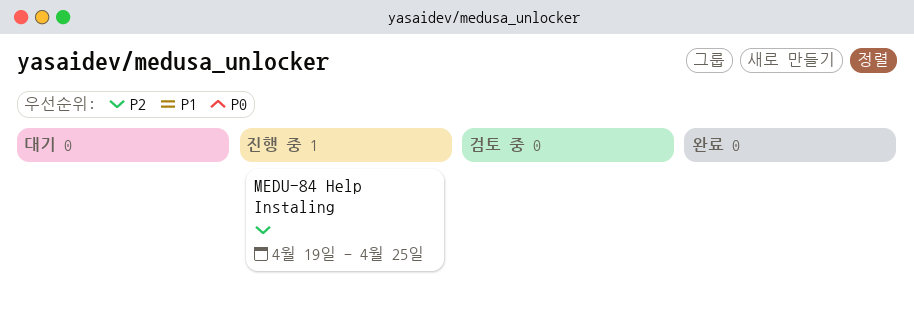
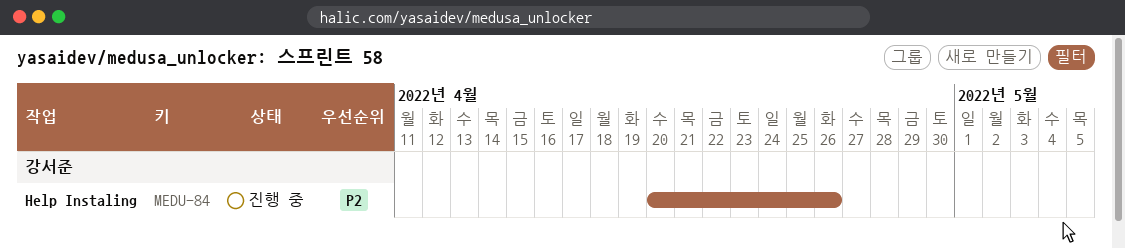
MEDU-84, start: Apr 19 -> Apr 20
MEDU-84, due: Apr 25 -> Apr 26

